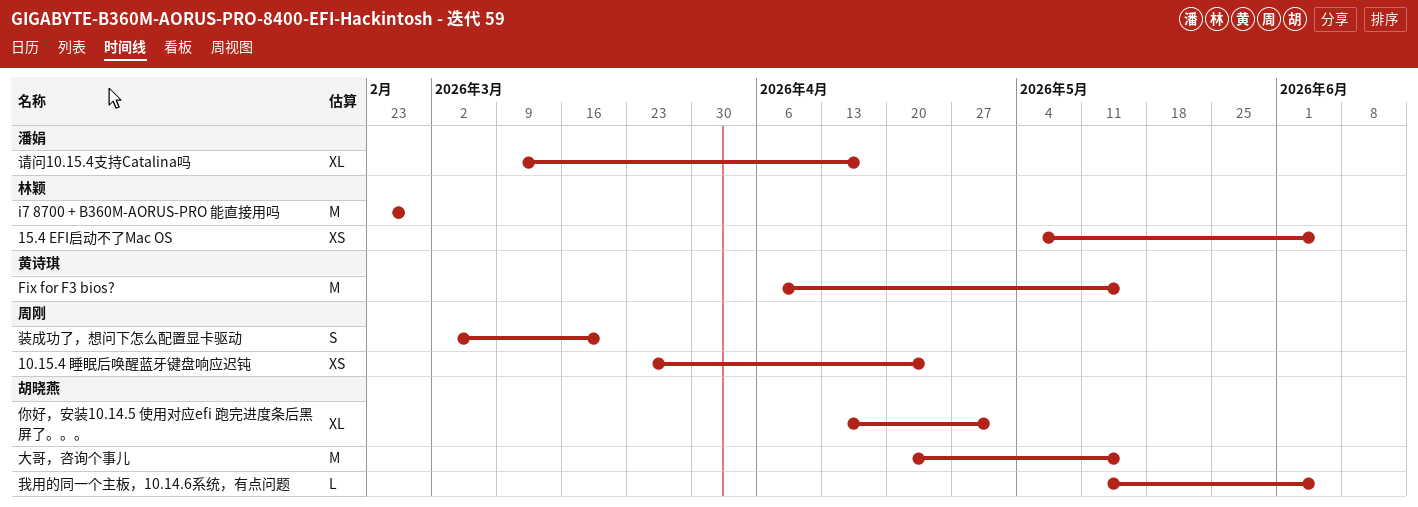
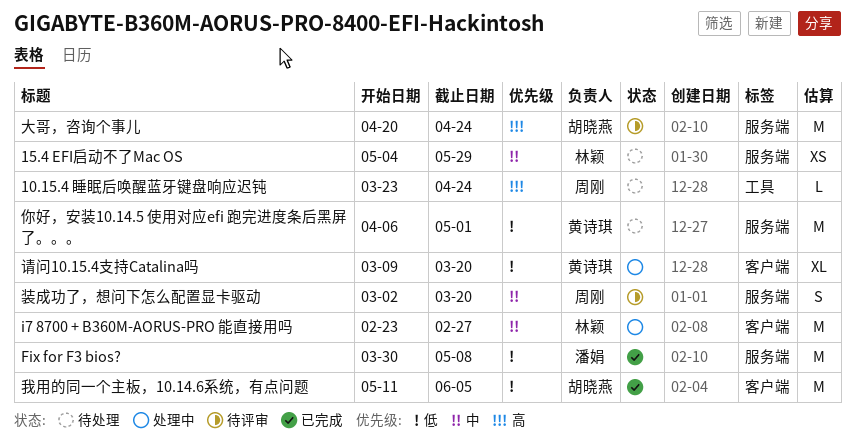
10.15.4 睡眠后唤醒蓝牙键盘响应迟钝, estimate: XS -> L
15.4 EFI启动不了Mac OS, due: Jun 5 -> May 29
Fix for F3 bios?, owner: 黄诗琪 -> 潘娟
Fix for F3 bios?, start: Apr 6 -> Mar 30
Fix for F3 bios?, due: May 15 -> May 8
你好，安装10.14.5 使用对应efi 跑完进度条后黑屏了。。。, owner: 胡晓燕 -> 黄诗琪
你好，安装10.14.5 使用对应efi 跑完进度条后黑屏了。。。, estimate: XL -> M
你好，安装10.14.5 使用对应efi 跑完进度条后黑屏了。。。, start: Apr 13 -> Apr 6
大哥，咨询个事儿, due: May 15 -> Apr 24
我用的同一个主板，10.14.6系统，有点问题, estimate: L -> M
请问10.15.4支持Catalina吗, owner: 潘娟 -> 黄诗琪
请问10.15.4支持Catalina吗, due: Apr 17 -> Mar 20

